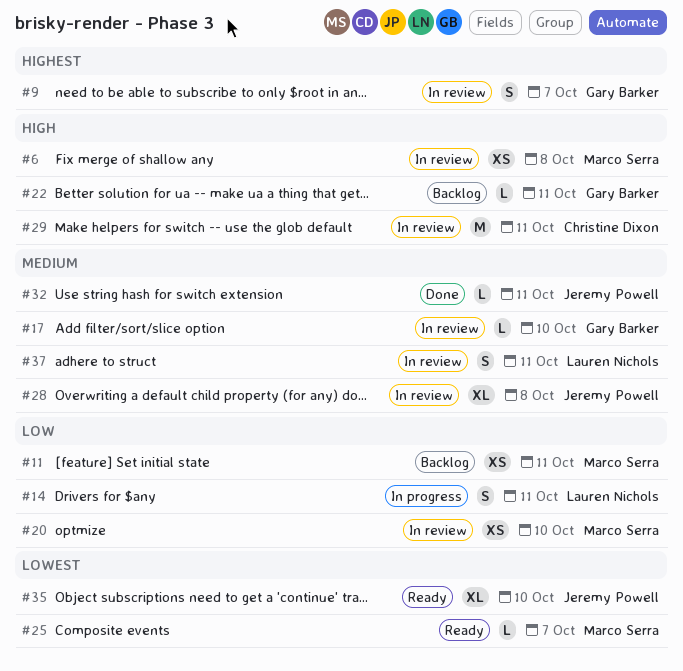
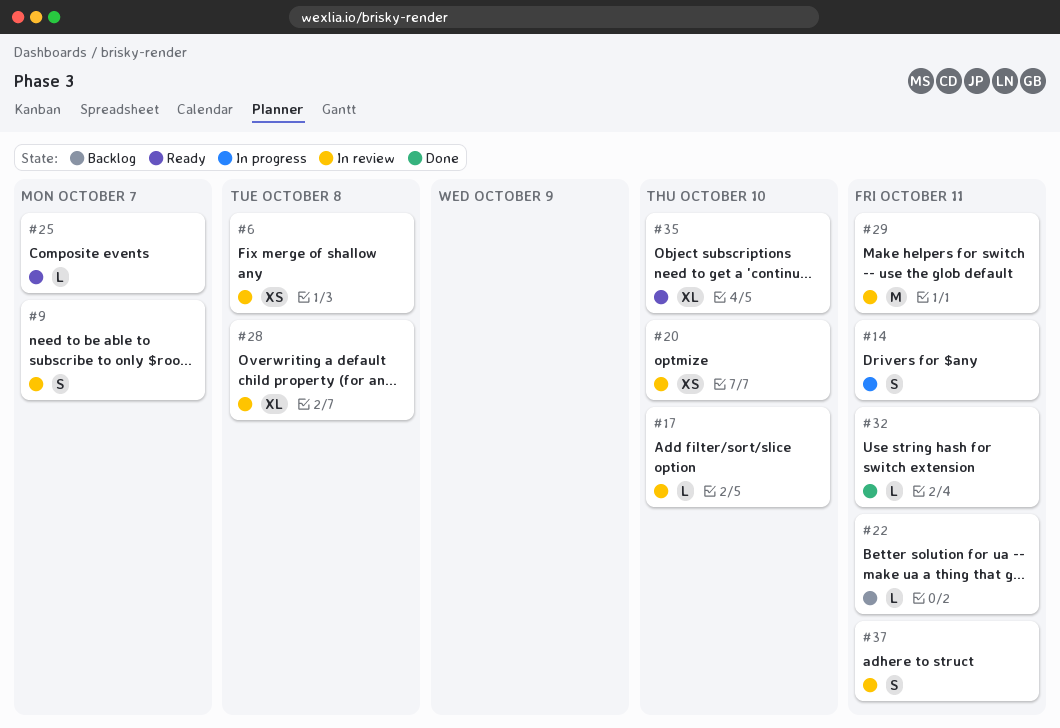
#11: present -> none

